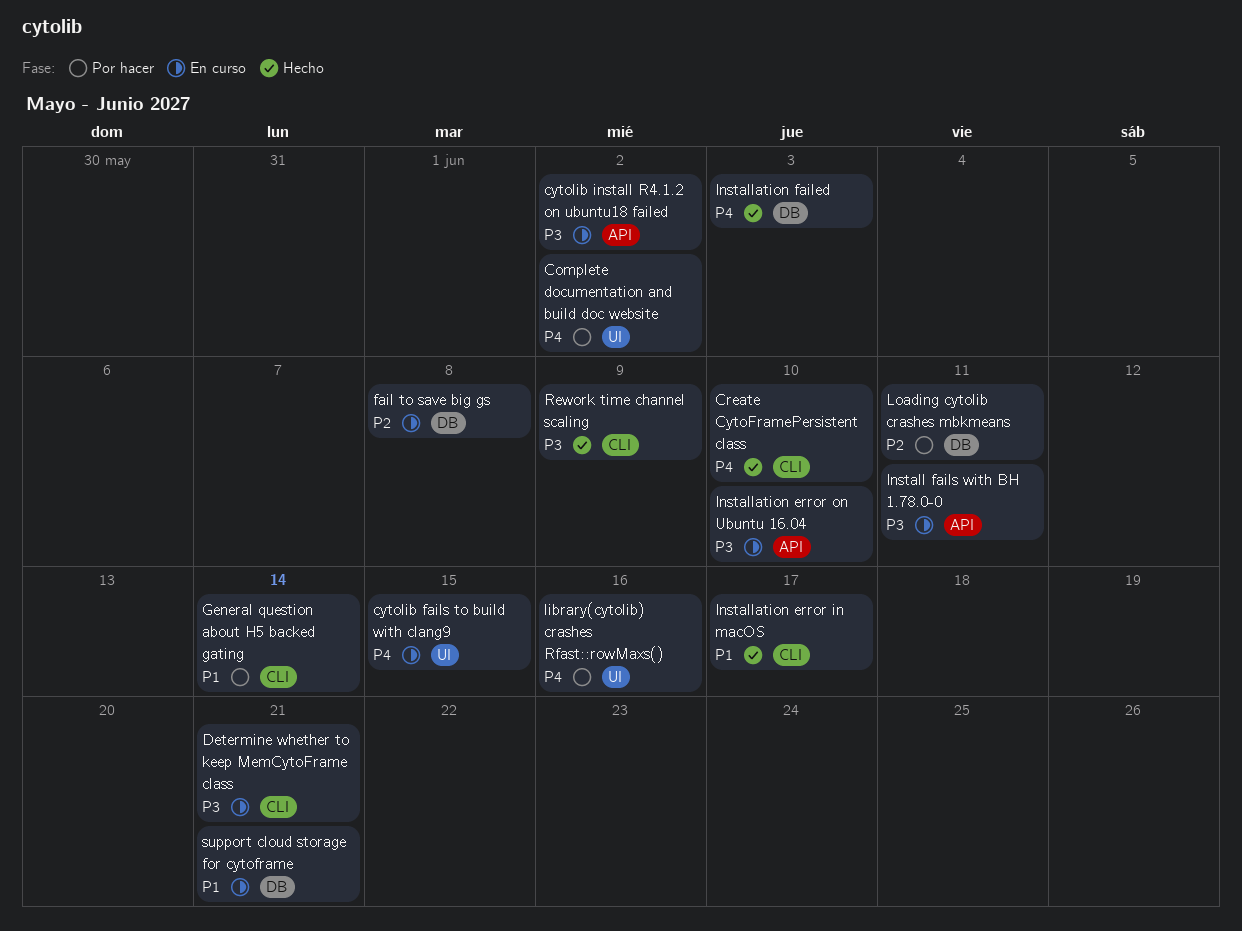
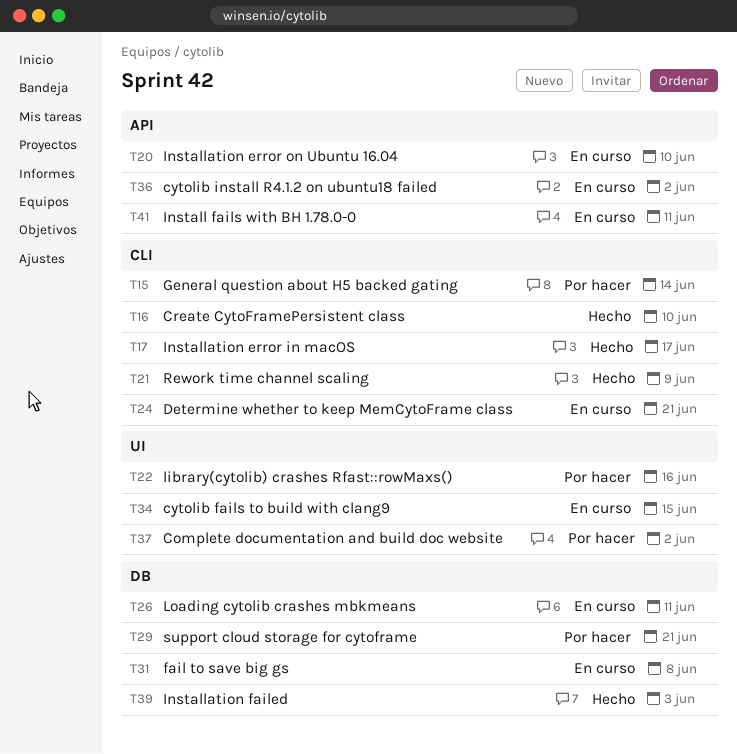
Loading cytolib crashes mbkmeans, status: Por hacer -> En curso
support cloud storage for cytoframe, status: En curso -> Por hacer

